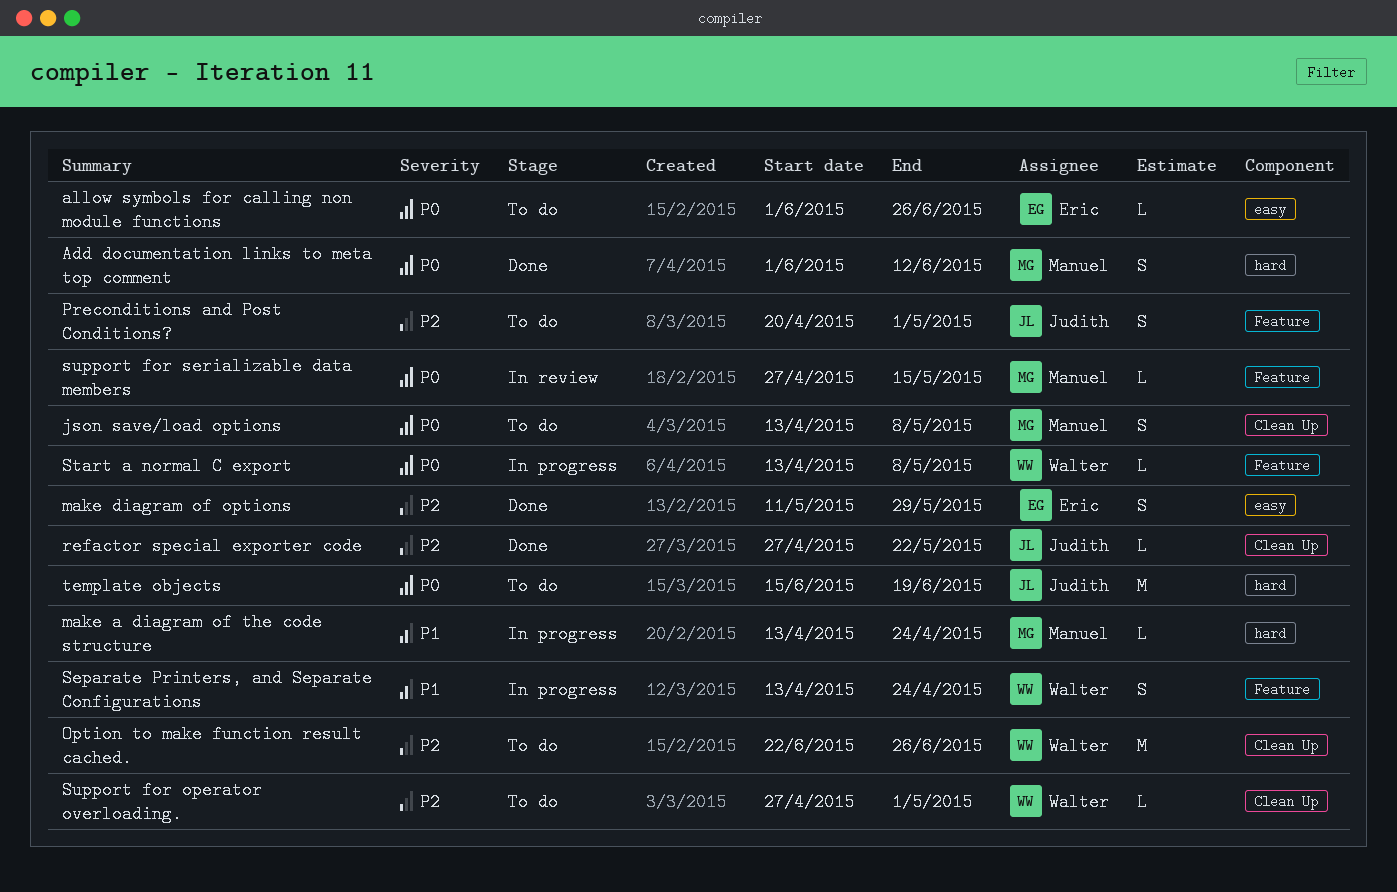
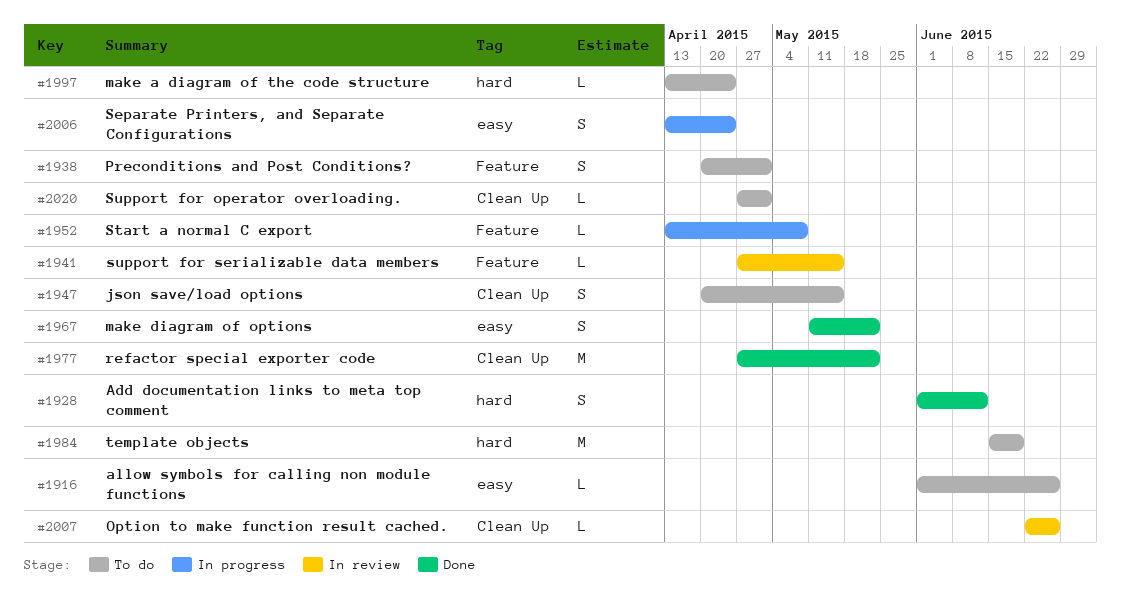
json save/load options, start: Apr 13 -> Apr 20
json save/load options, due: May 8 -> May 15
make a diagram of the code structure, status: In progress -> To do
make diagram of options, due: May 29 -> May 22
Option to make function result cached., status: To do -> In review
Option to make function result cached., estimate: M -> L
refactor special exporter code, estimate: L -> M
Separate Printers, and Separate Configurations, label: Feature -> easy

